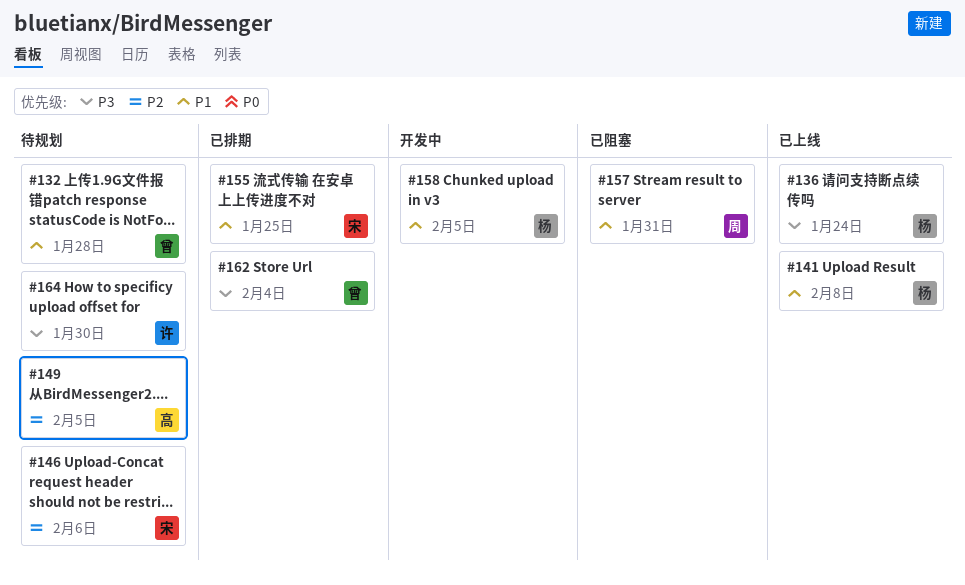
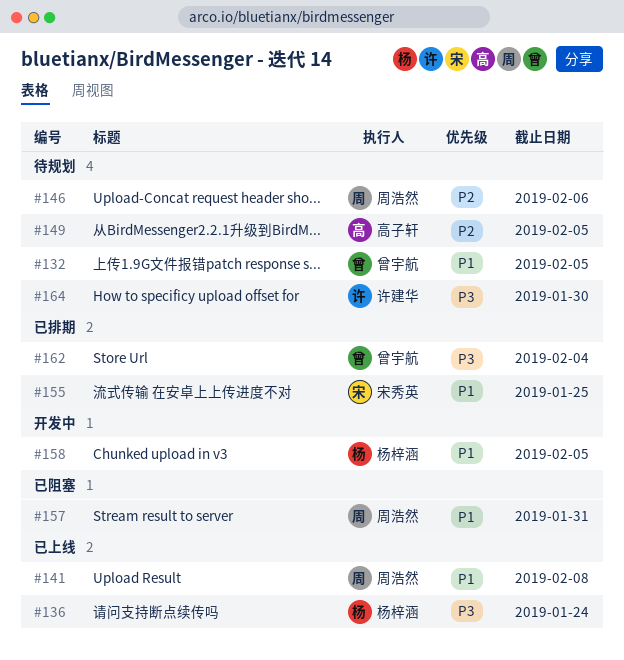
#132, due: Jan 28 -> Feb 5
#141, owner: 杨梓涵 -> 周浩然
#146, owner: 宋秀英 -> 周浩然

